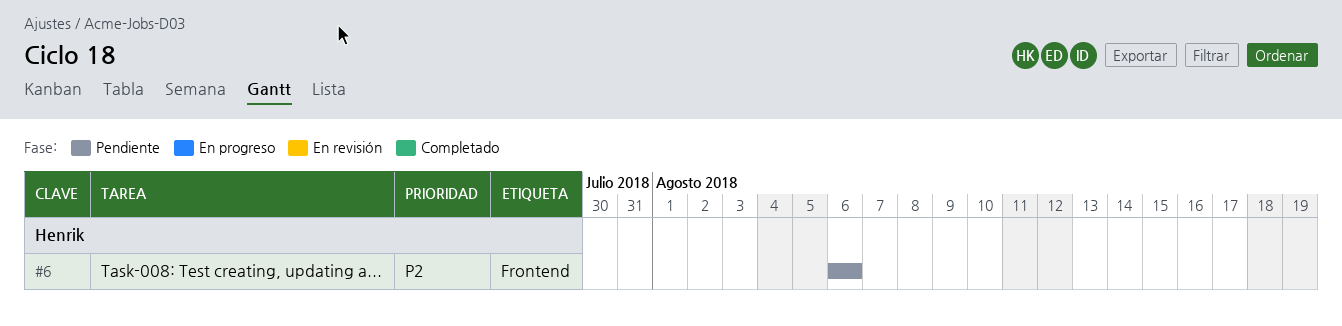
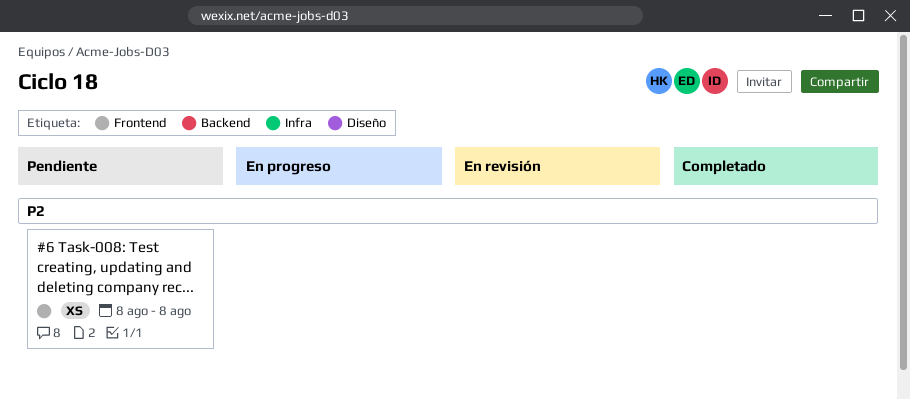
#6, start: Aug 6 -> Aug 8
#6, due: Aug 6 -> Aug 8

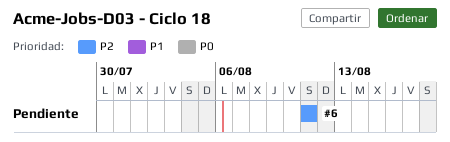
#6, start: Aug 8 -> Aug 11
#6, due: Aug 8 -> Aug 11

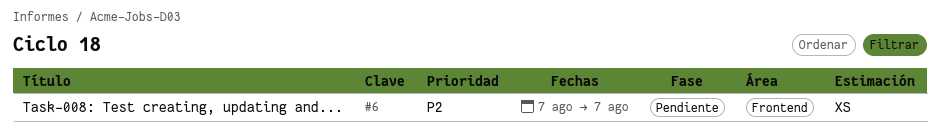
#6, start: Aug 11 -> Aug 7
#6, due: Aug 11 -> Aug 7

